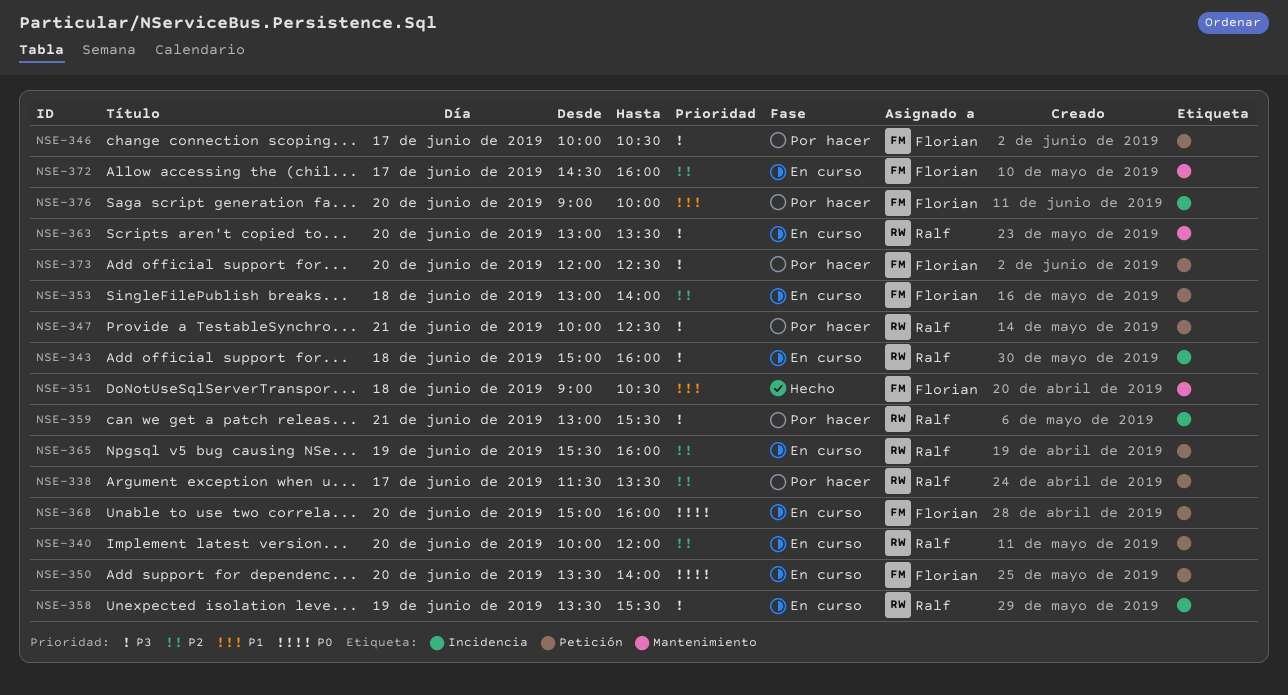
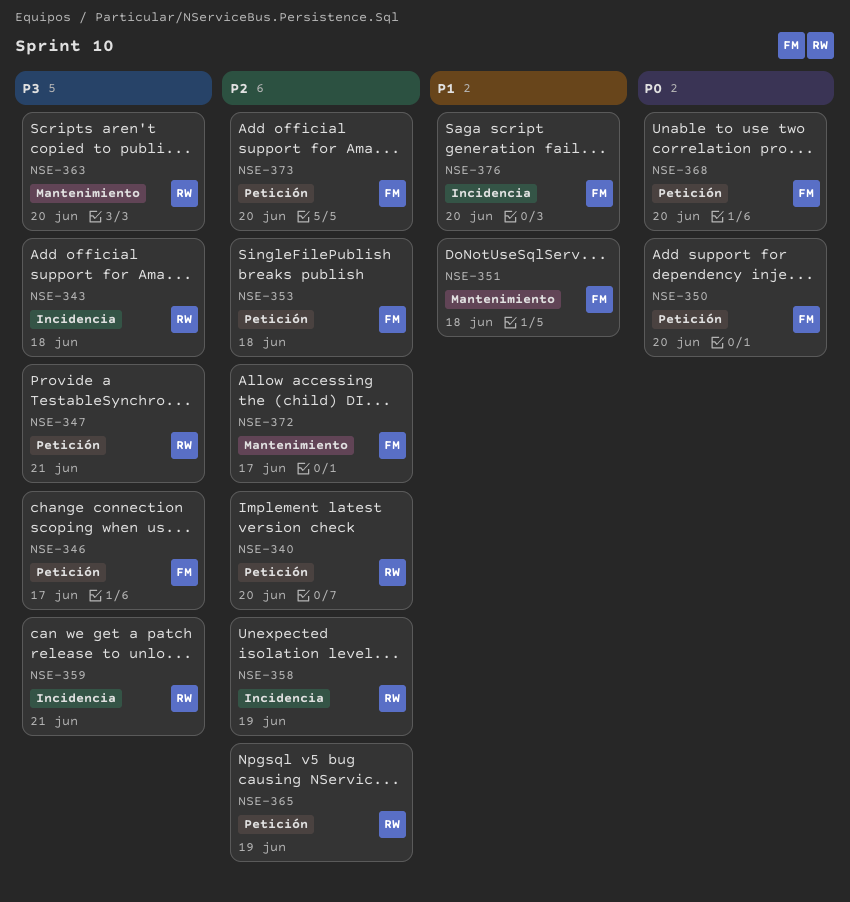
NSE-338: present -> none
NSE-358, priority: P3 -> P2
NSE-373, priority: P3 -> P2

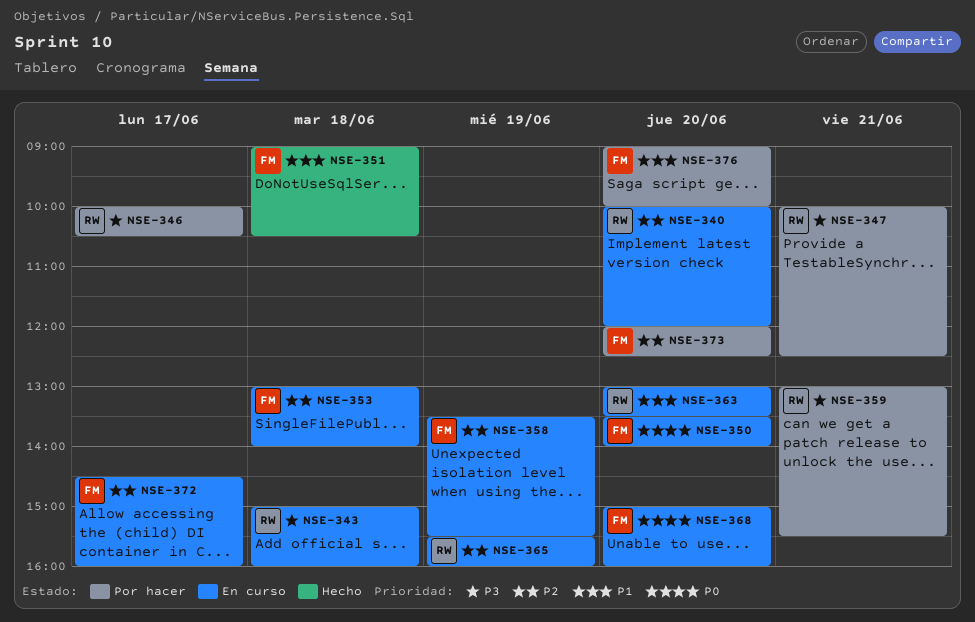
NSE-346, owner: FM -> RW
NSE-358, owner: RW -> FM
NSE-363, priority: P3 -> P1

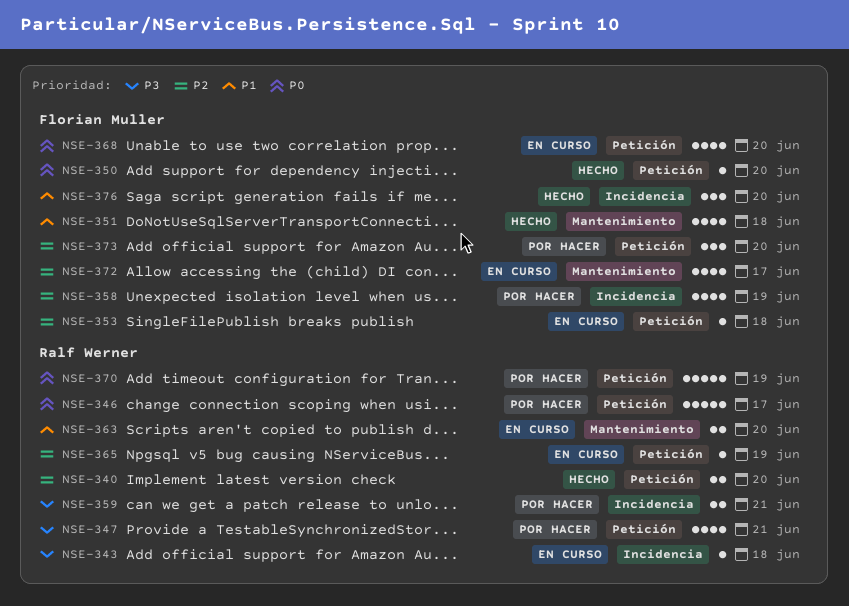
NSE-340, status: En curso -> Hecho
NSE-346, priority: P3 -> P0
NSE-350, status: En curso -> Hecho
NSE-358, status: En curso -> Por hacer
NSE-370: none -> present
NSE-376, status: Por hacer -> Hecho

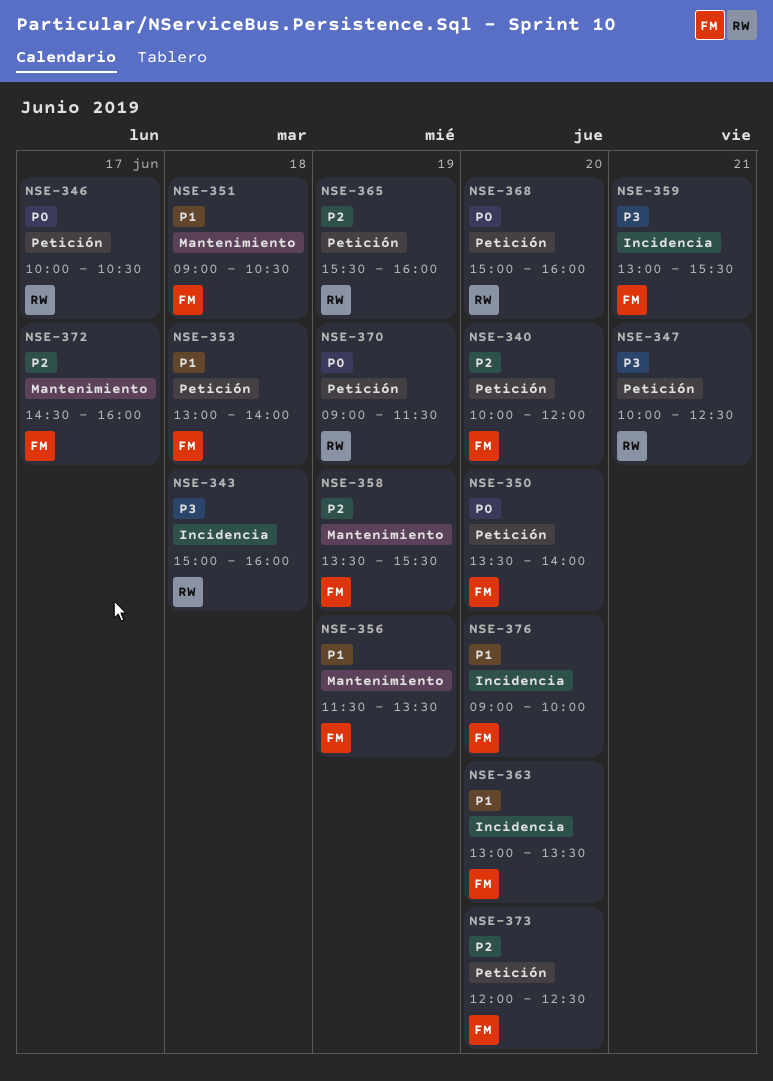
NSE-340, owner: Ralf Werner -> Florian Muller
NSE-353, priority: P2 -> P1
NSE-356: none -> present
NSE-358, label: Incidencia -> Mantenimiento
NSE-359, owner: Ralf Werner -> Florian Muller
NSE-363, owner: Ralf Werner -> Florian Muller
NSE-363, label: Mantenimiento -> Incidencia
NSE-368, owner: Florian Muller -> Ralf Werner

